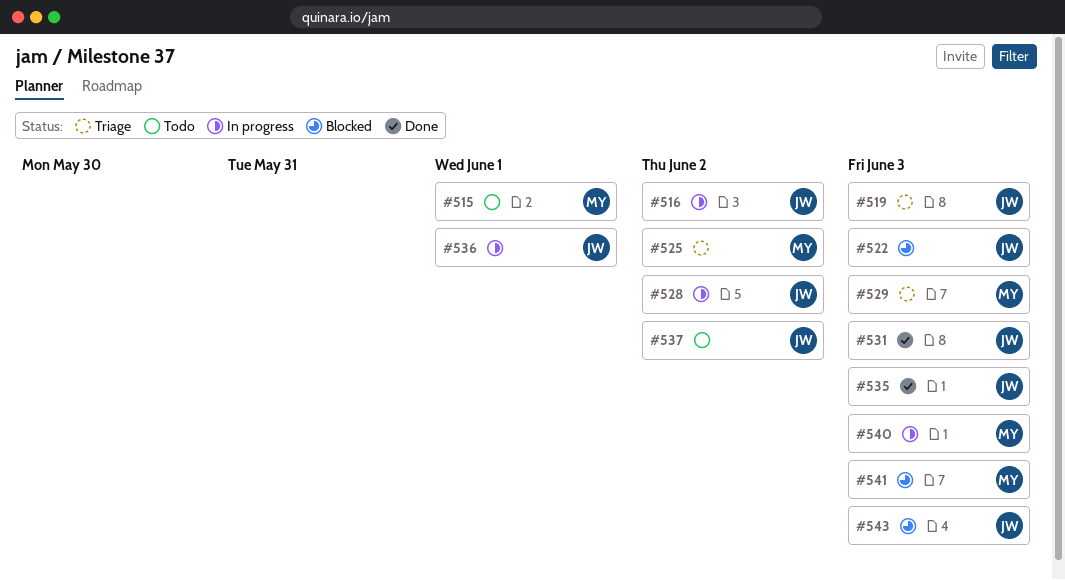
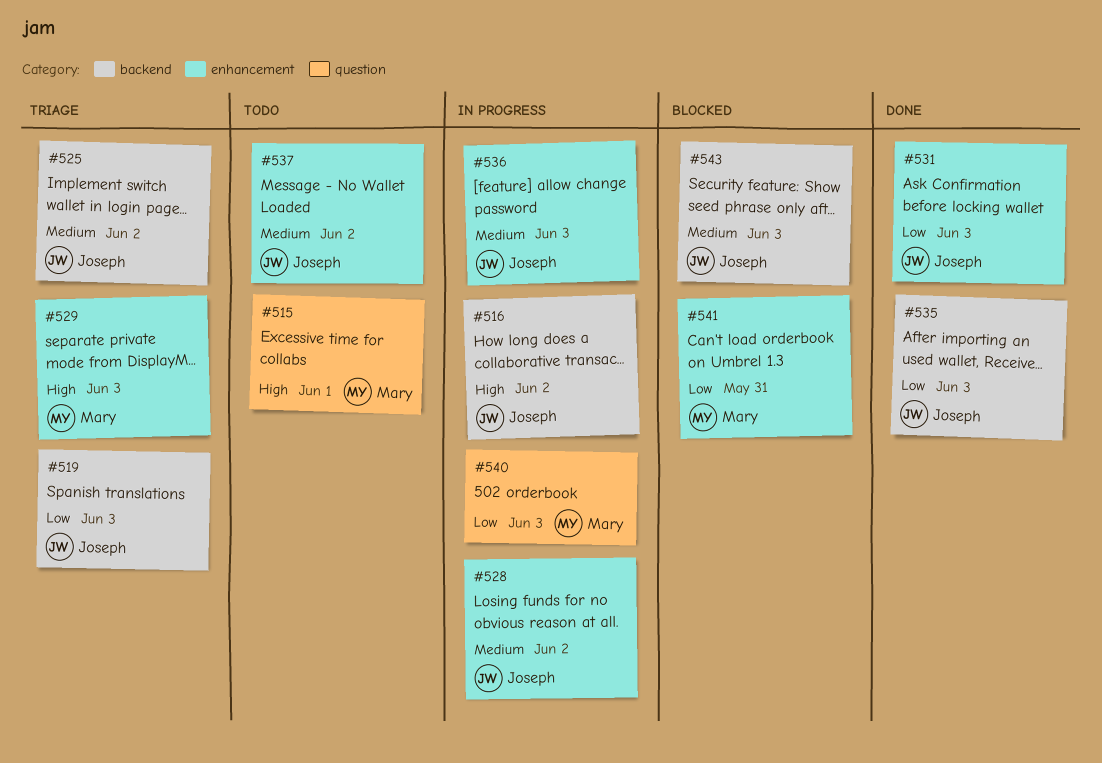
#522: present -> none
#525, owner: Mary -> Joseph
#536, due: Jun 1 -> Jun 3
#541, due: Jun 3 -> May 31

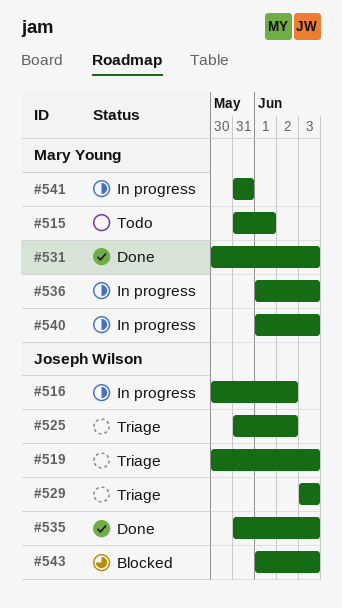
#528: present -> none
#529, owner: Mary Young -> Joseph Wilson
#531, owner: Joseph Wilson -> Mary Young
#536, owner: Joseph Wilson -> Mary Young
#537: present -> none
#541, status: Blocked -> In progress

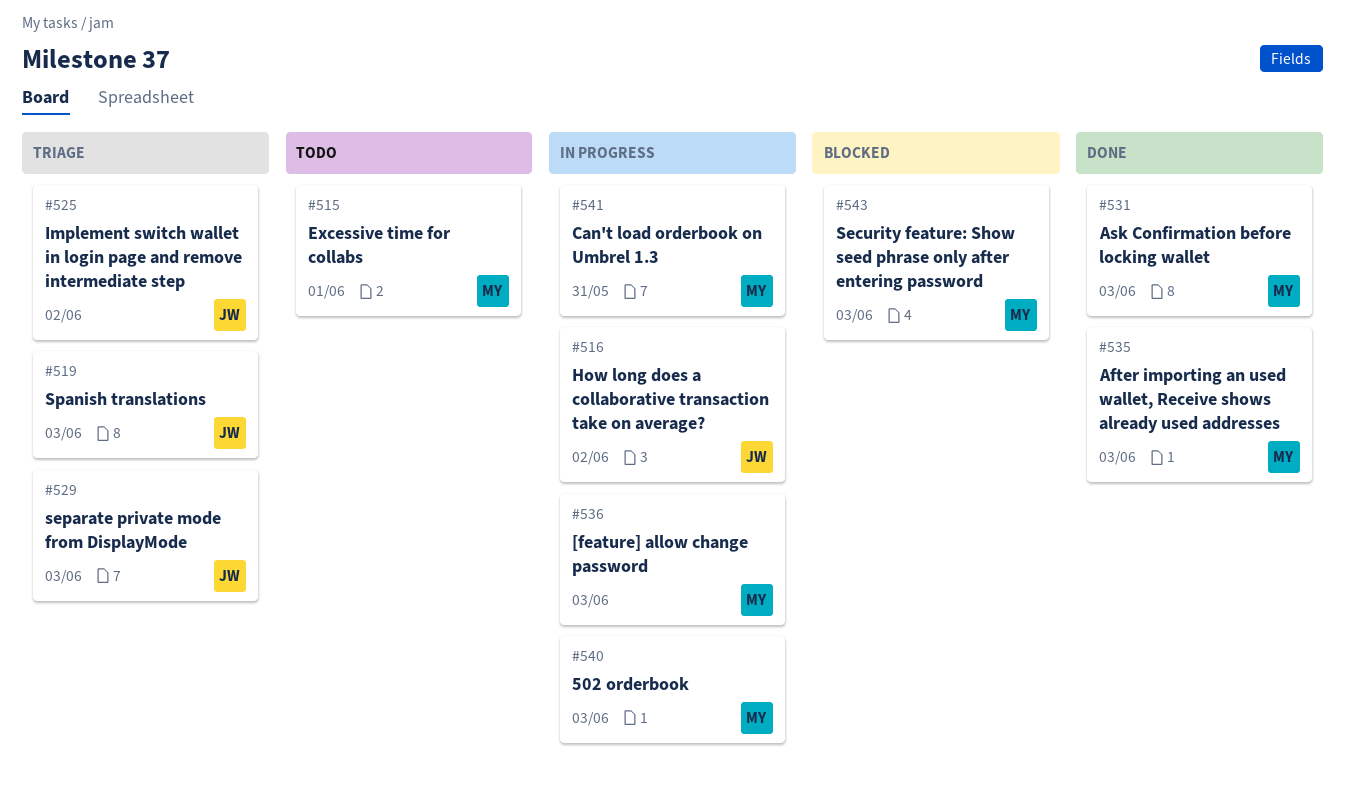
#535, owner: Joseph Wilson -> Mary Young
#543, owner: Joseph Wilson -> Mary Young

